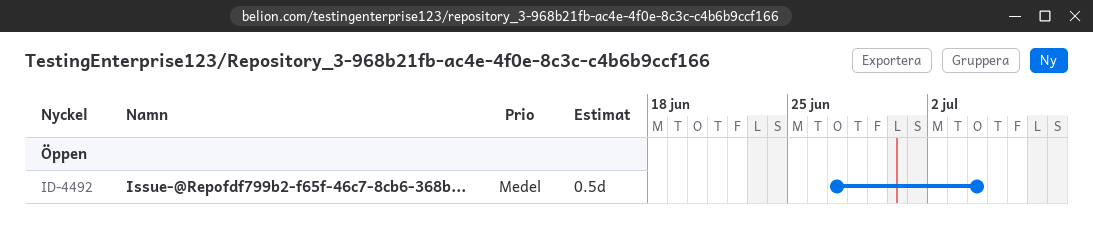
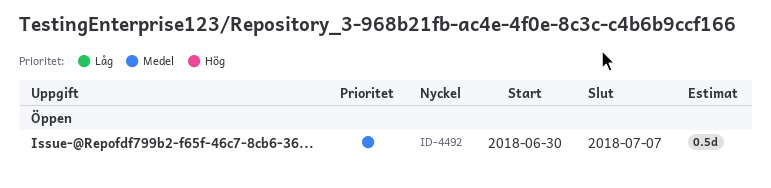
ID-4492, start: Jun 27 -> Jun 30
ID-4492, due: Jul 4 -> Jul 7

